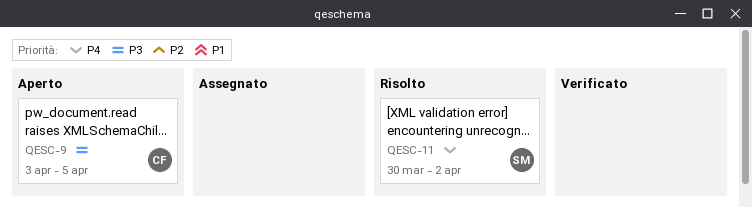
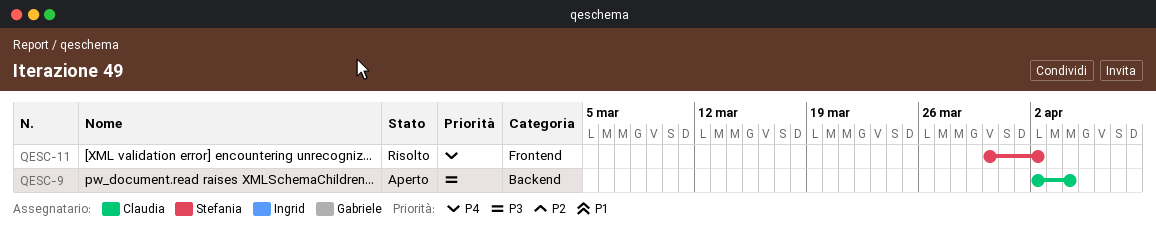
QESC-9, start: Apr 3 -> Apr 2
QESC-9, due: Apr 5 -> Apr 4

